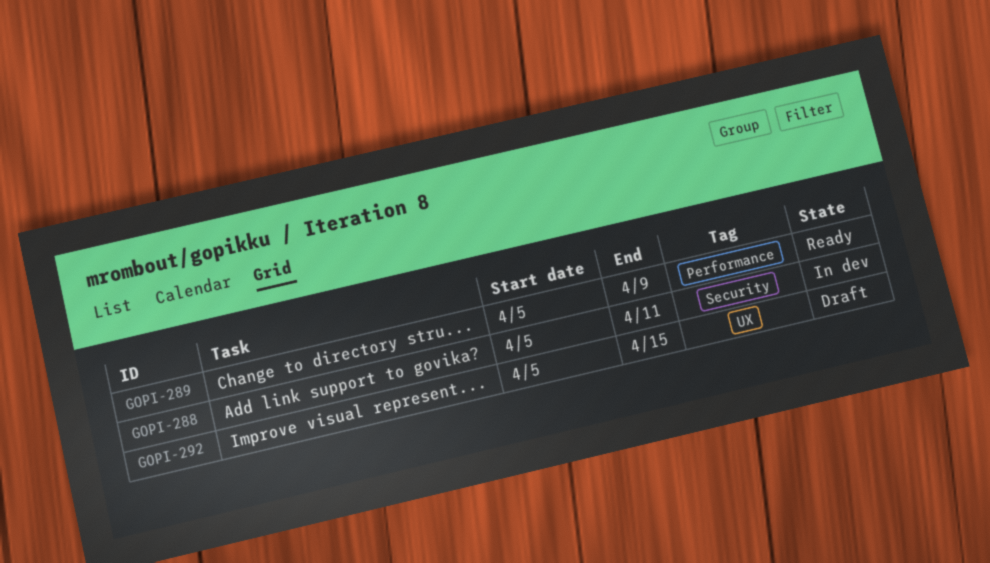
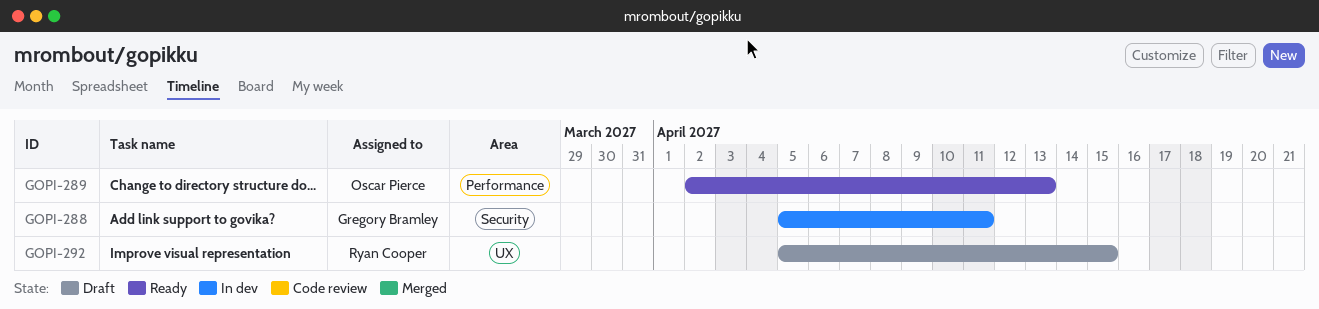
GOPI-289, start: Apr 5 -> Apr 2
GOPI-289, due: Apr 9 -> Apr 13

